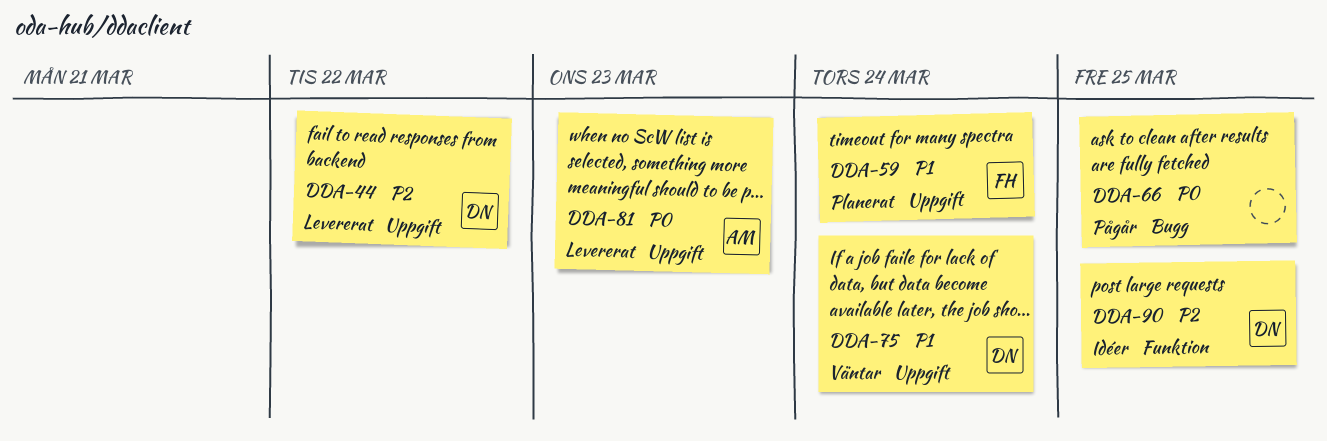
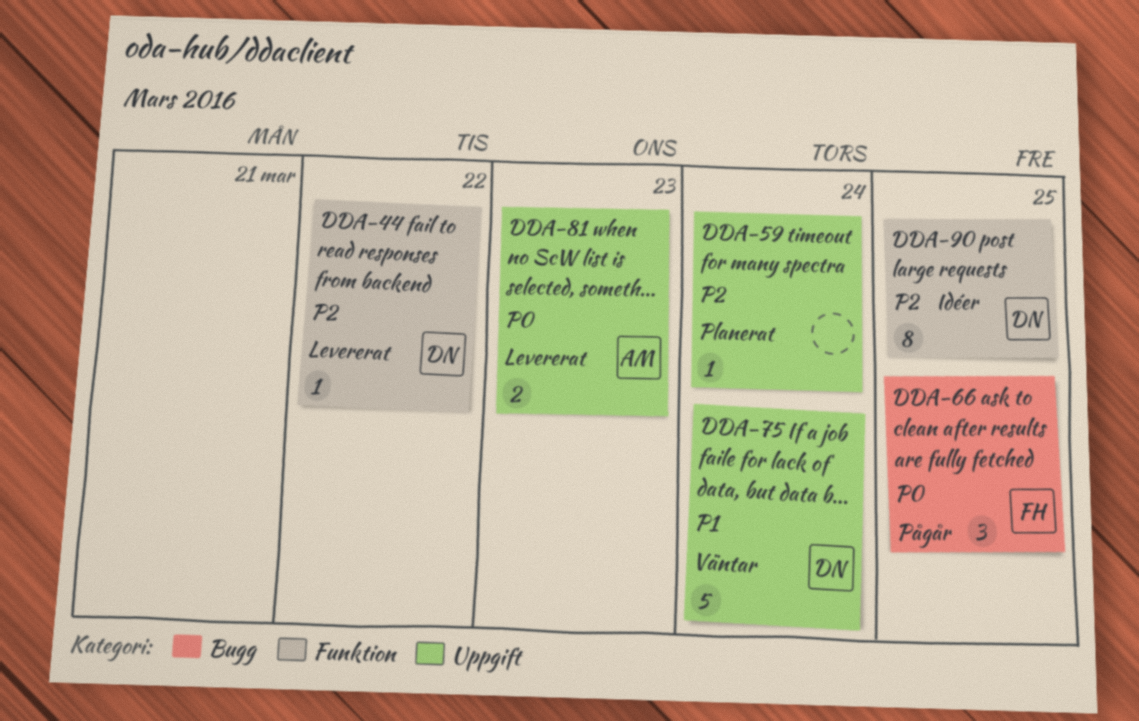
DDA-44, label: Uppgift -> Funktion
DDA-59, owner: FH -> none
DDA-59, priority: P1 -> P2
DDA-66, owner: none -> FH

